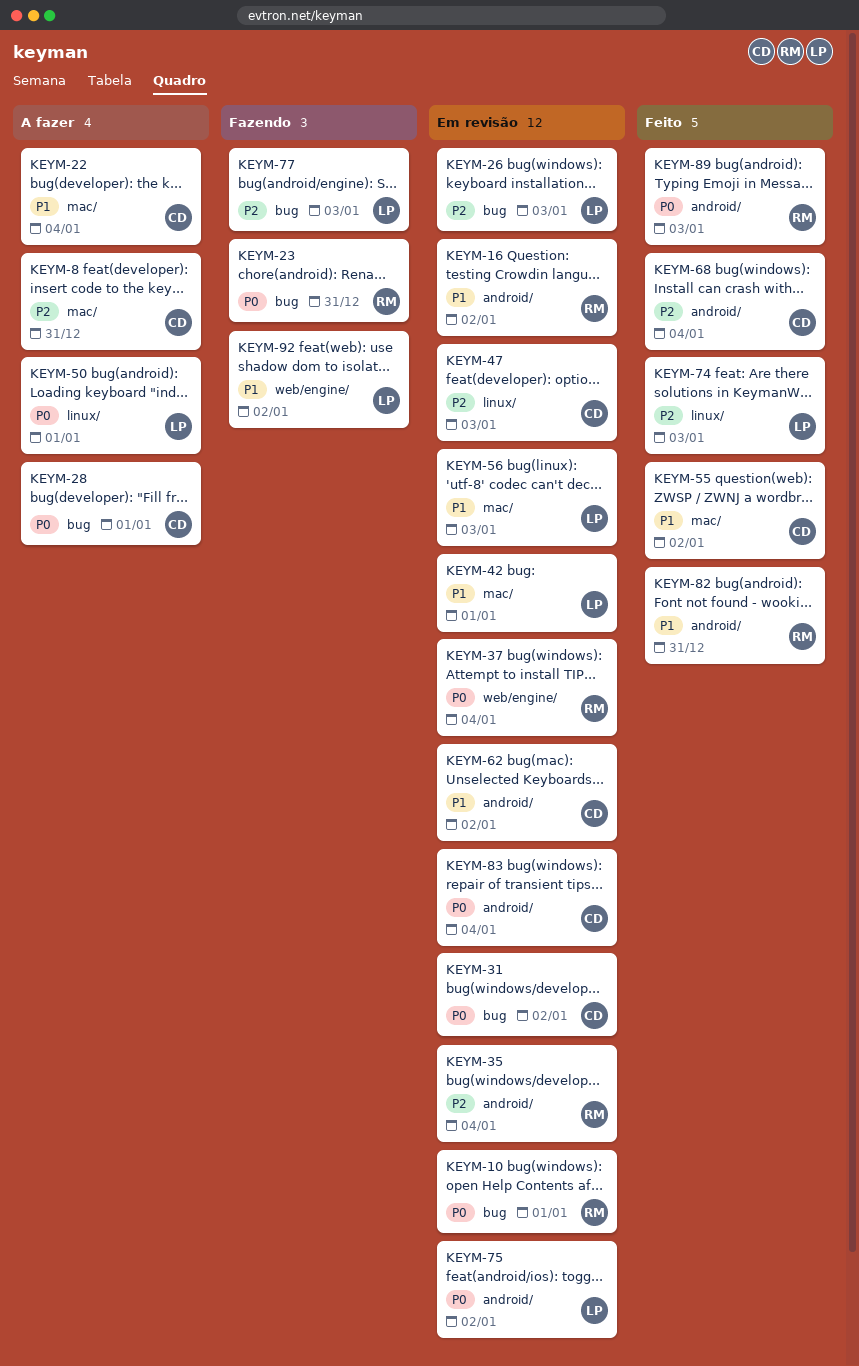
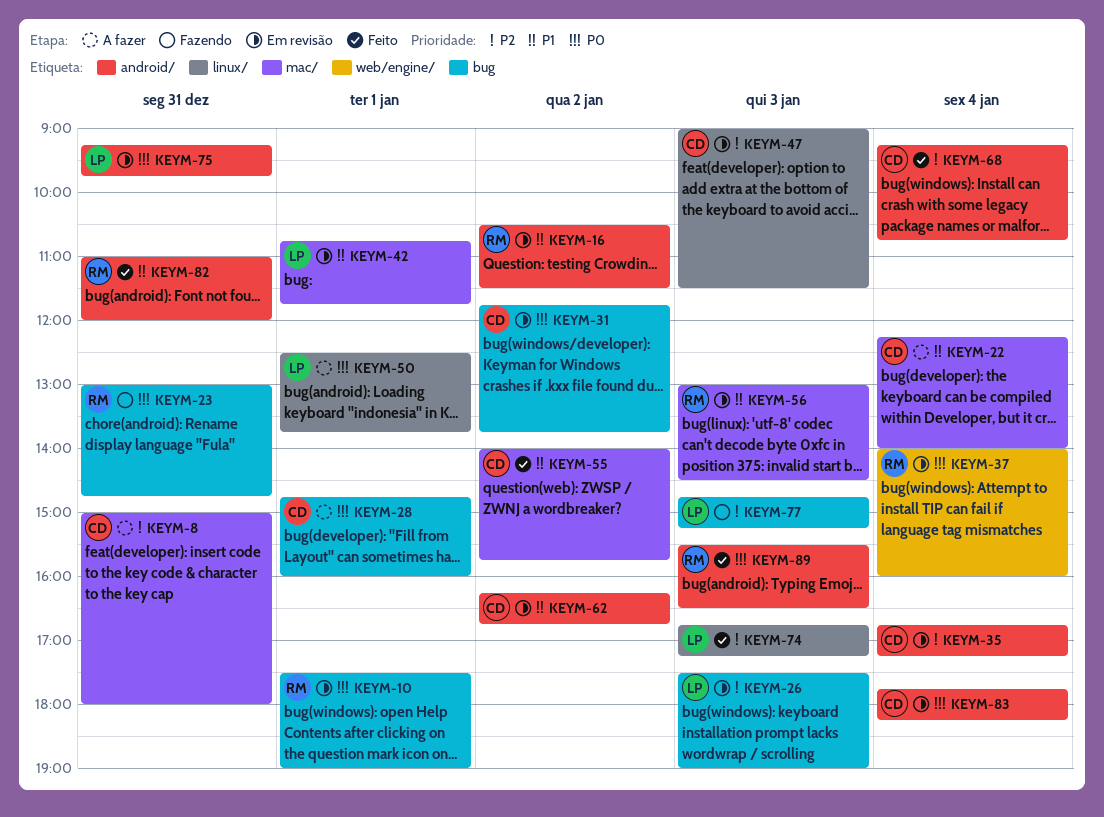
KEYM-35, owner: RM -> CD
KEYM-56, owner: LP -> RM
KEYM-75, day: Jan 2 -> Dec 31
KEYM-92: present -> none

